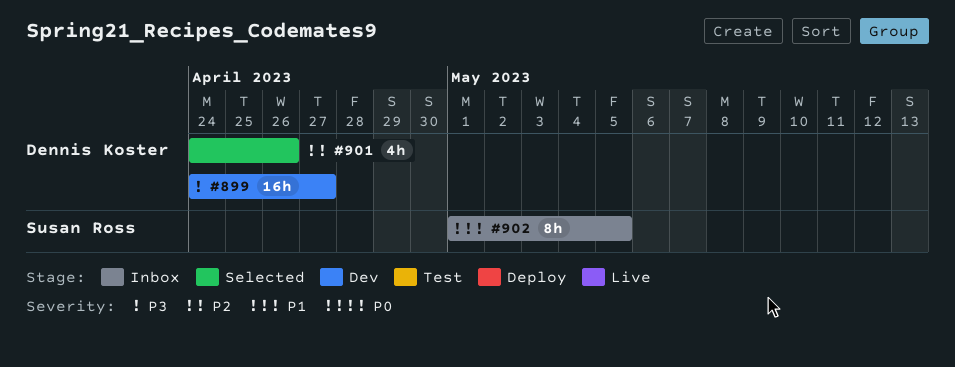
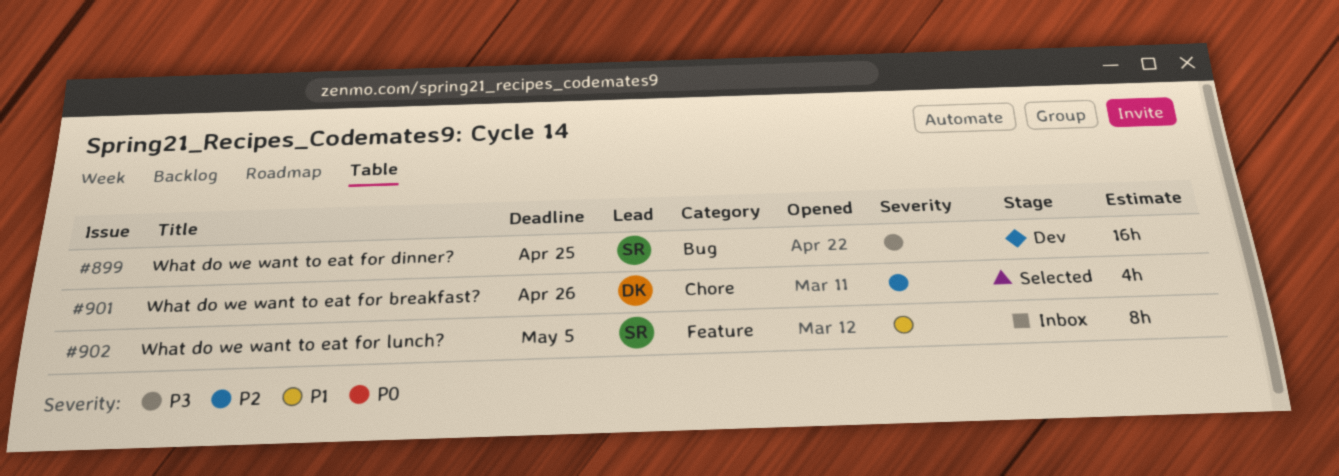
#899, owner: Dennis Koster -> Susan Ross
#899, due: Apr 27 -> Apr 25

